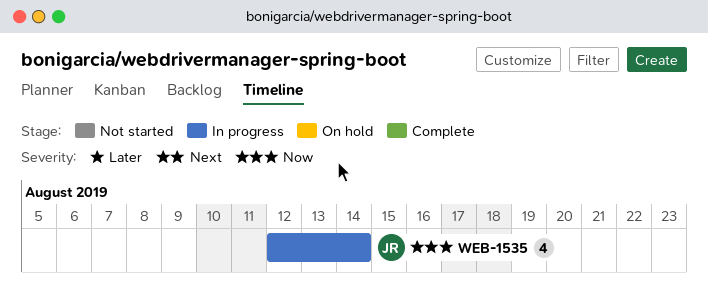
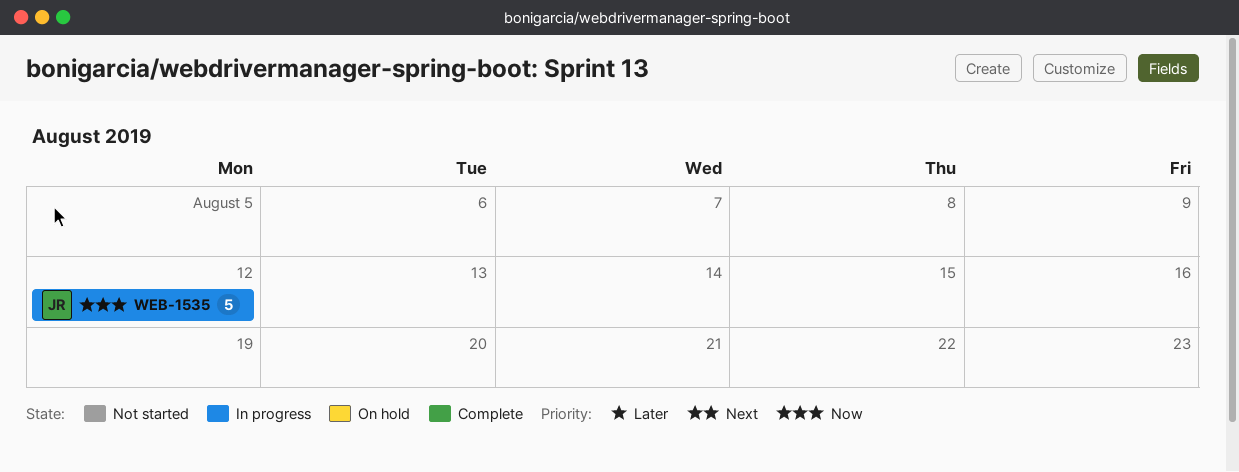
WEB-1535, estimate: 4 -> 5
WEB-1535, due: Aug 14 -> Aug 12

